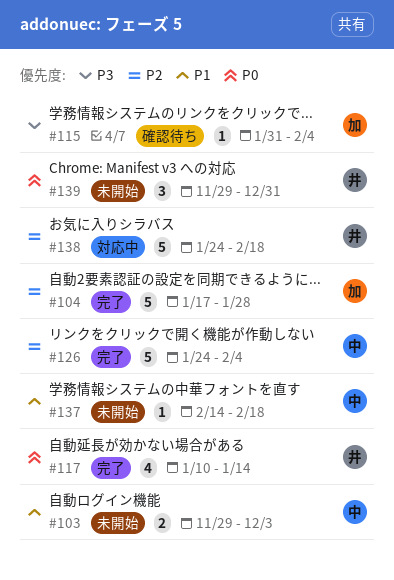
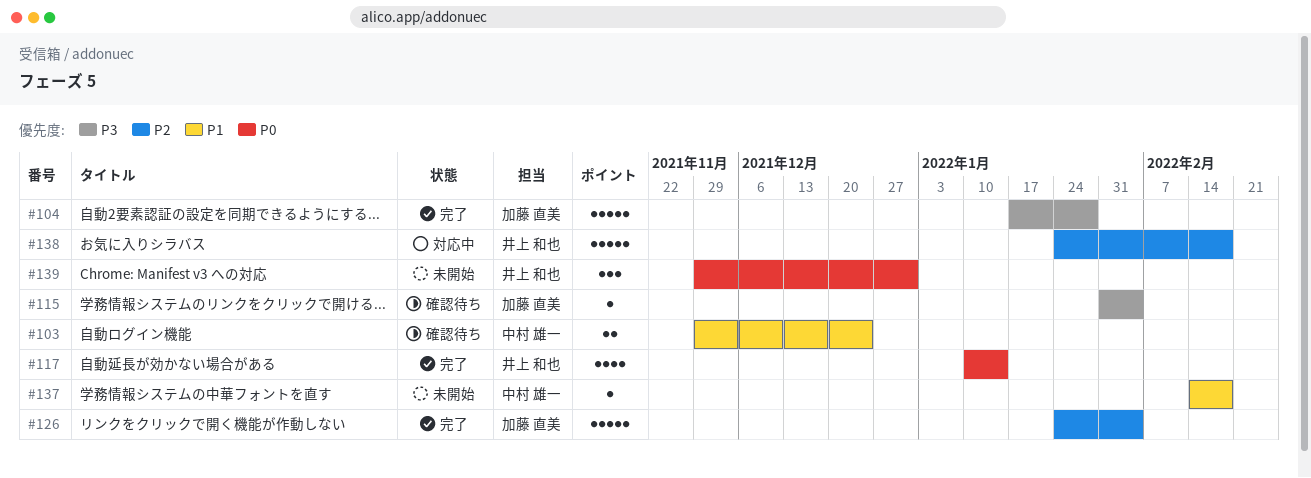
#103, status: 未開始 -> 確認待ち
#103, due: Dec 3 -> Dec 24
#104, priority: P2 -> P3
#126, owner: 中村 雄一 -> 加藤 直美

